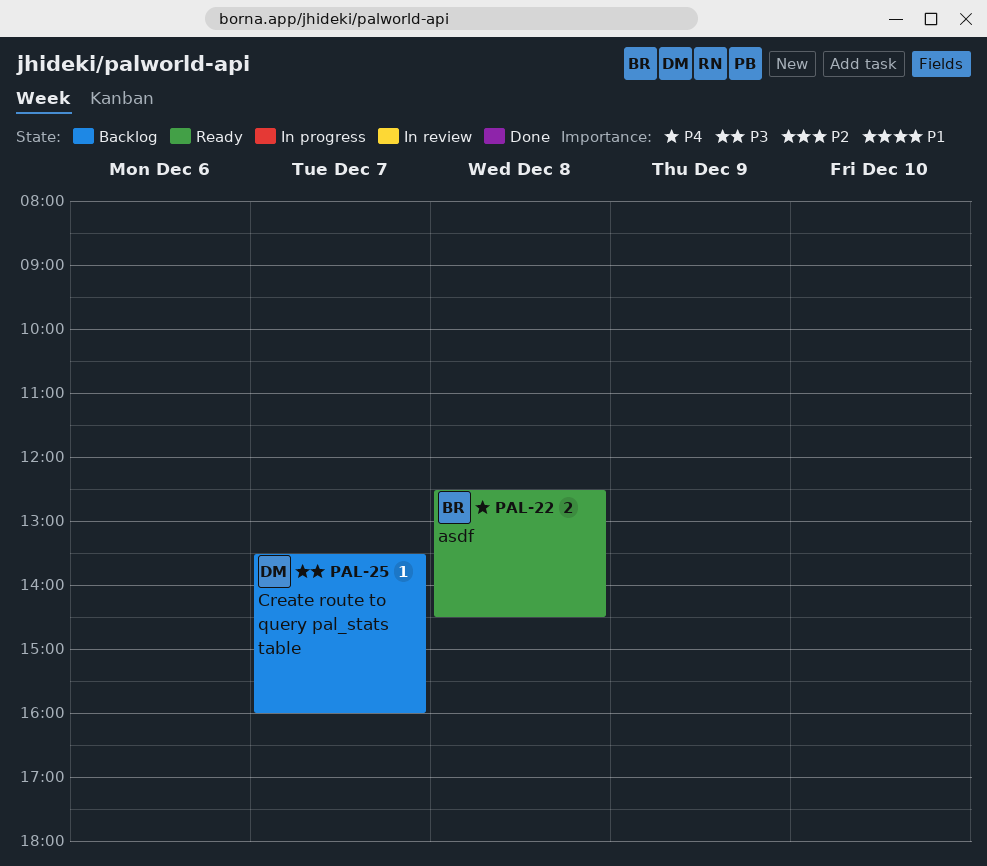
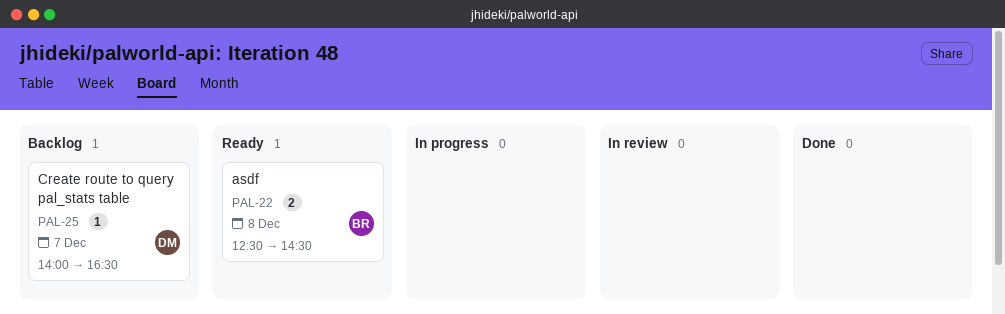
PAL-25, begins: 13:30 -> 14:00
PAL-25, ends: 16:00 -> 16:30

